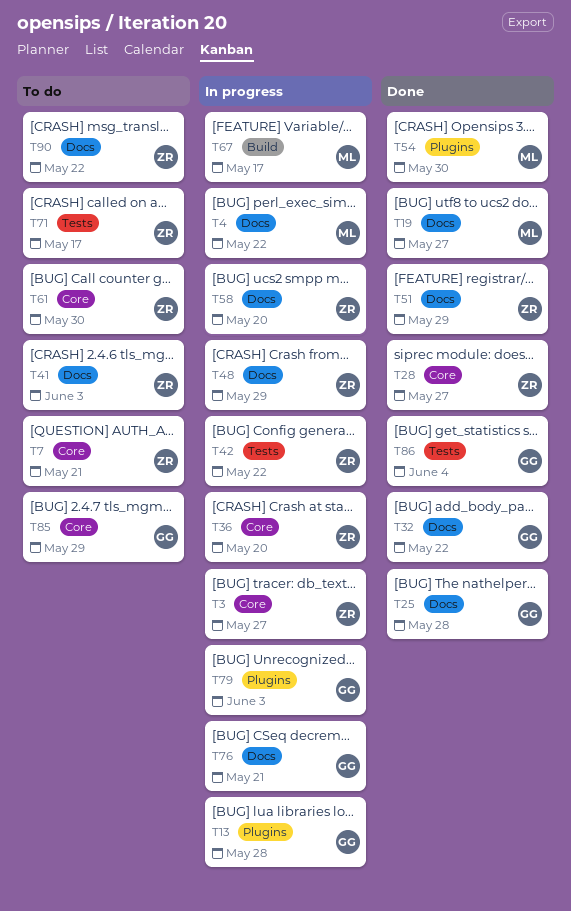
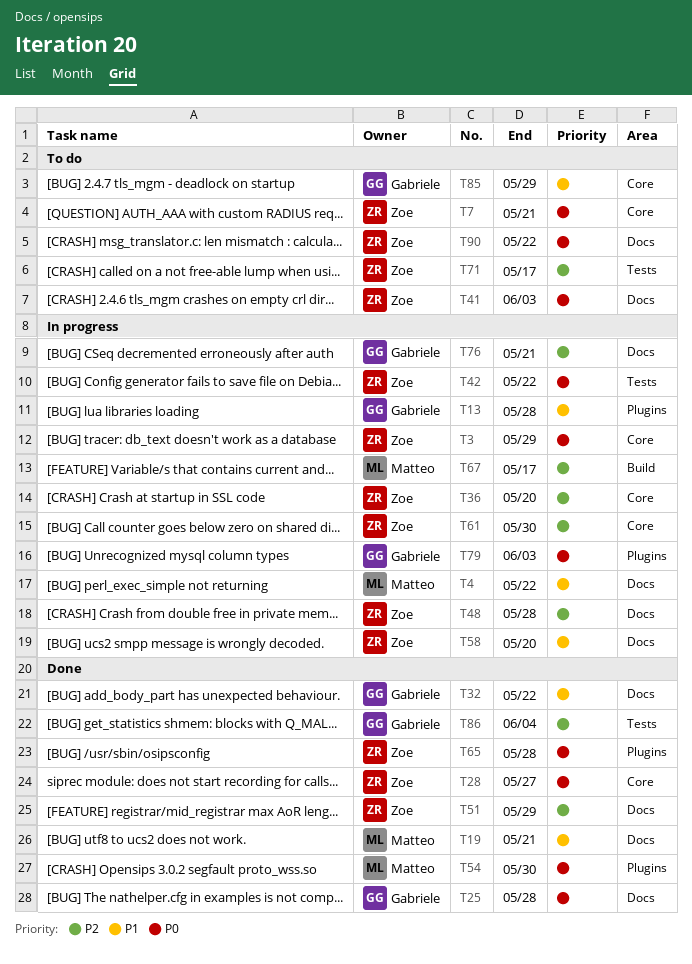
T3, due: May 27 -> May 29
T19, due: May 27 -> May 21
T48, due: May 29 -> May 28
T61, status: To do -> In progress
T65: none -> present

